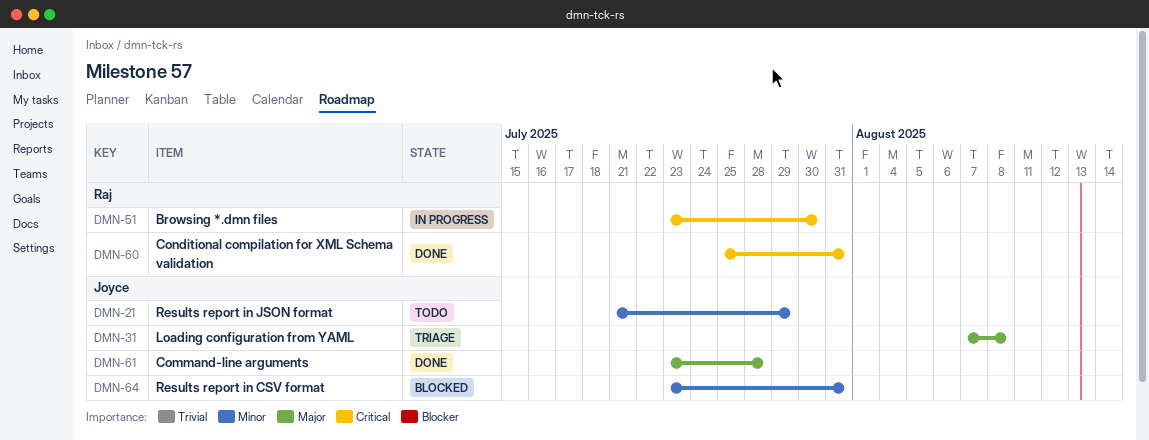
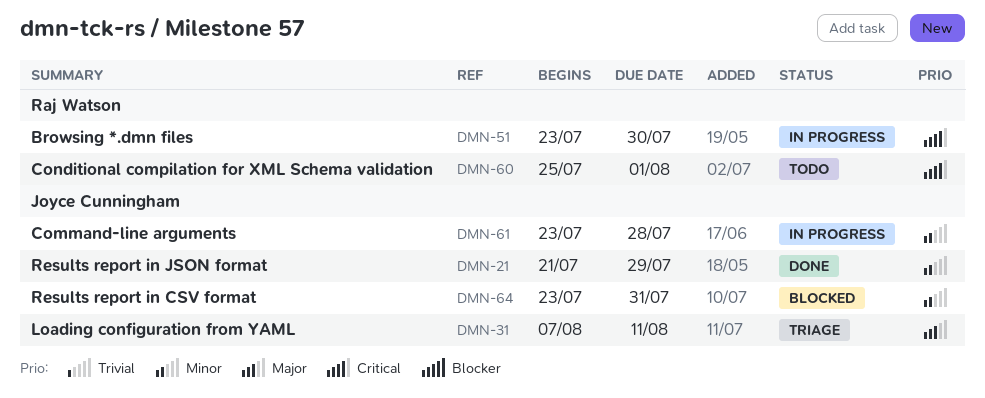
DMN-21, status: Todo -> Done
DMN-31, due: Aug 8 -> Aug 11
DMN-60, status: Done -> Todo
DMN-60, due: Jul 31 -> Aug 1
DMN-61, status: Done -> In progress
DMN-61, priority: Major -> Minor

